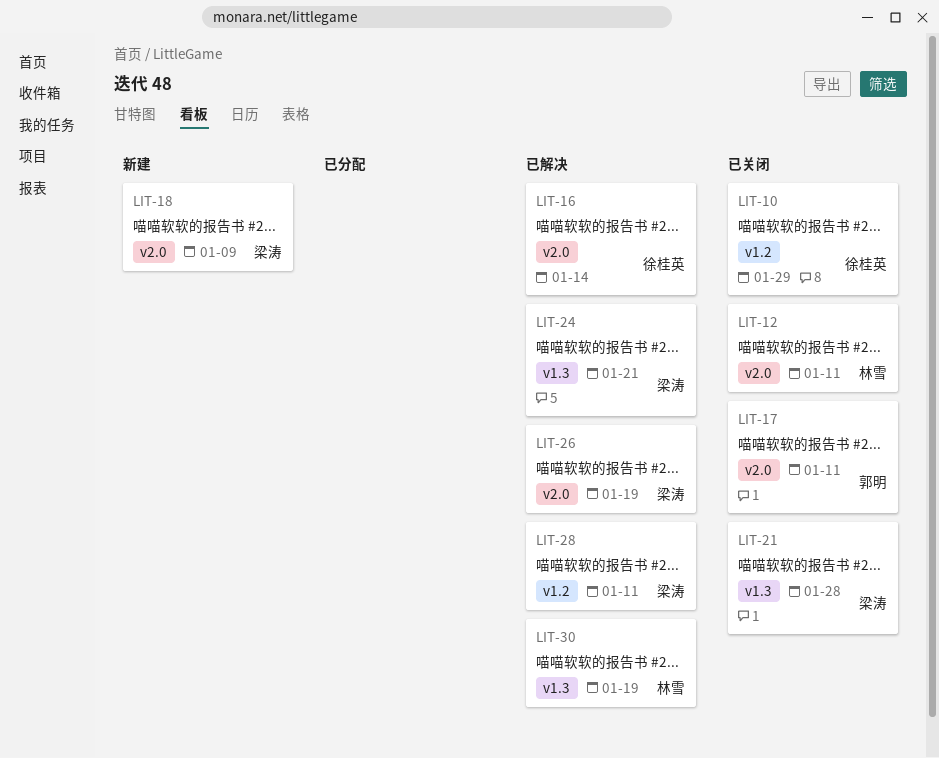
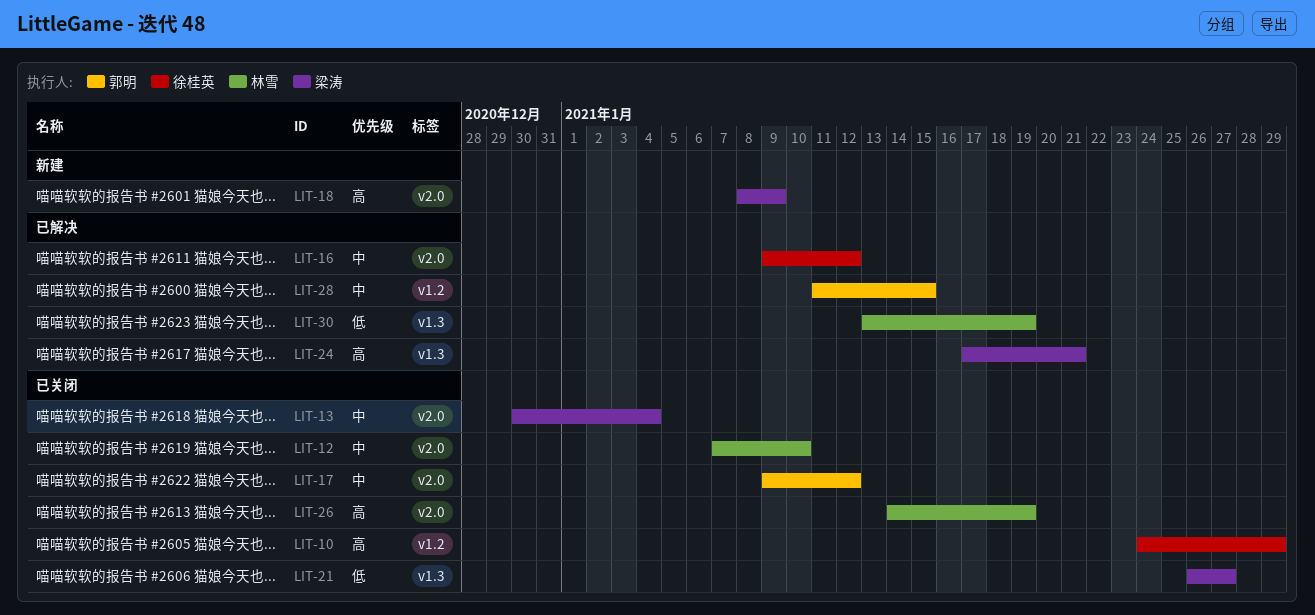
LIT-12, due: Jan 11 -> Jan 10
LIT-13: none -> present
LIT-16, due: Jan 14 -> Jan 12
LIT-17, due: Jan 11 -> Jan 12
LIT-21, due: Jan 28 -> Jan 27
LIT-26, status: 已解决 -> 已关闭
LIT-26, owner: 梁涛 -> 林雪
LIT-28, owner: 梁涛 -> 郭明
LIT-28, due: Jan 11 -> Jan 15

